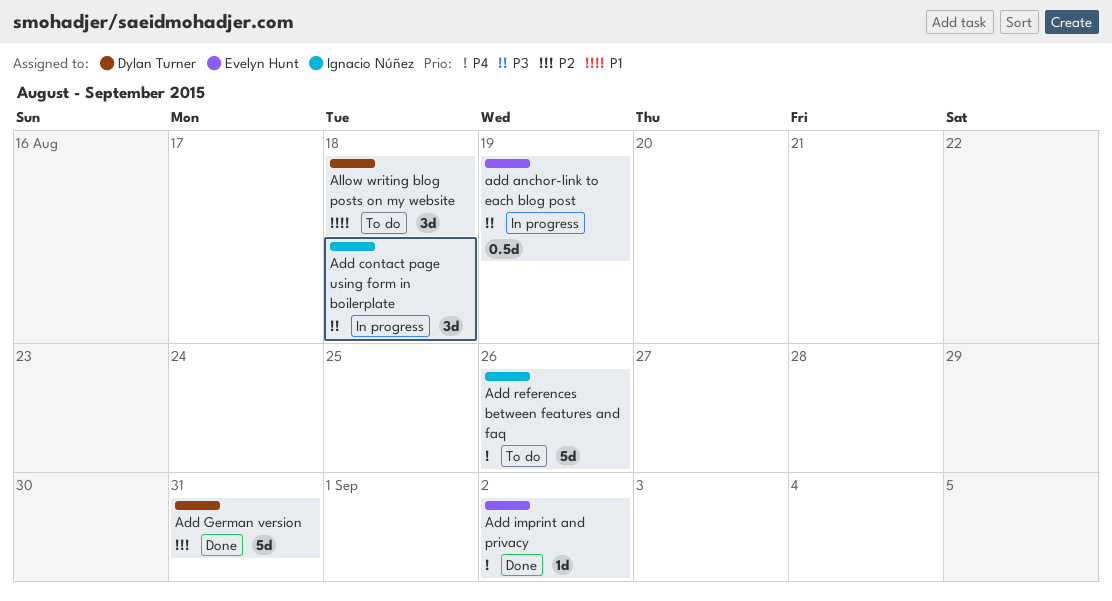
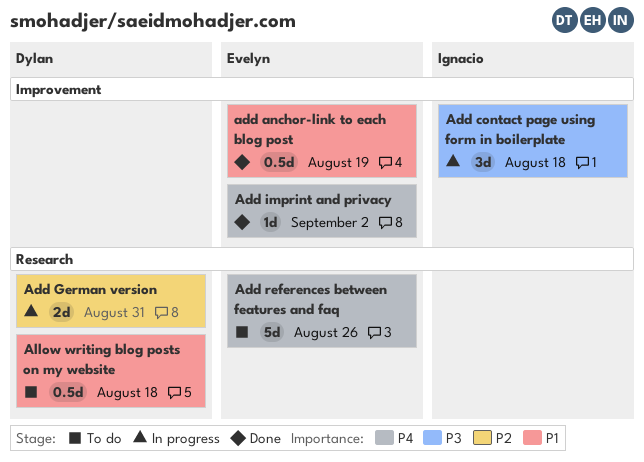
add anchor-link to each blog post, status: In progress -> Done
add anchor-link to each blog post, priority: P3 -> P1
Add German version, status: Done -> In progress
Add German version, estimate: 5d -> 2d
Add references between features and faq, owner: Ignacio Núñez -> Evelyn Hunt
Allow writing blog posts on my website, estimate: 3d -> 0.5d

